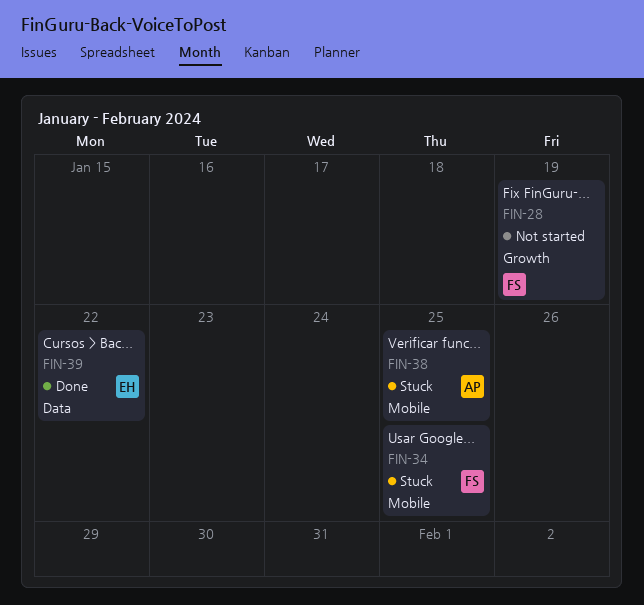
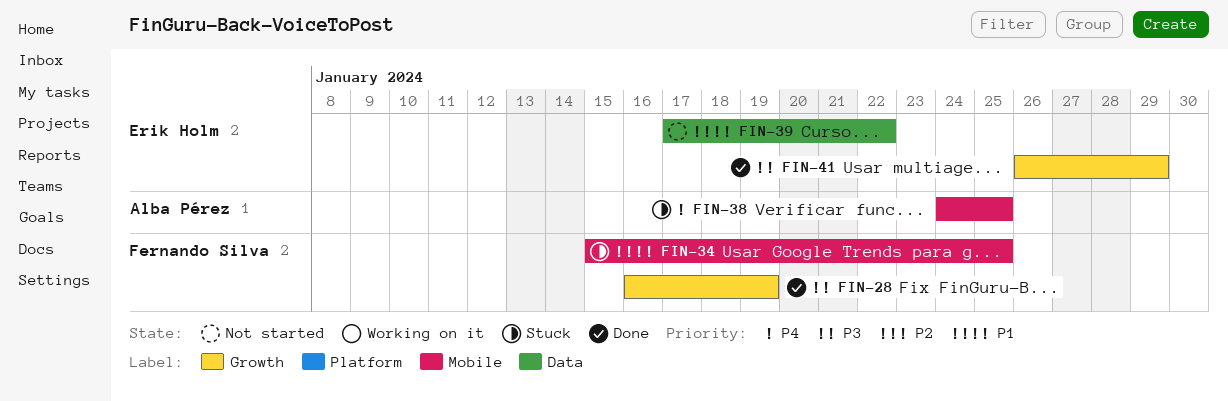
FIN-28, status: Not started -> Done
FIN-39, status: Done -> Not started
FIN-41: none -> present

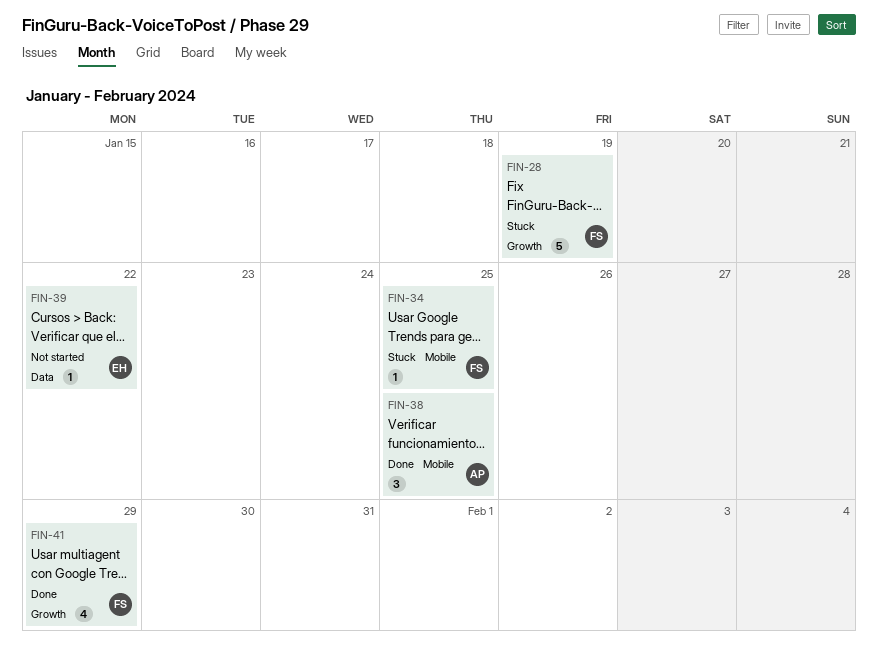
FIN-28, status: Done -> Stuck
FIN-38, status: Stuck -> Done
FIN-41, owner: Erik Holm -> Fernando Silva

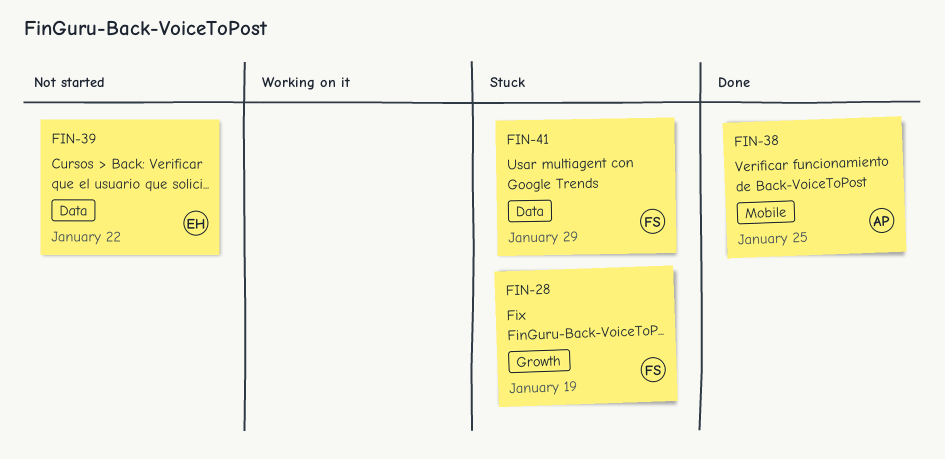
FIN-34: present -> none
FIN-41, status: Done -> Stuck
FIN-41, label: Growth -> Data

